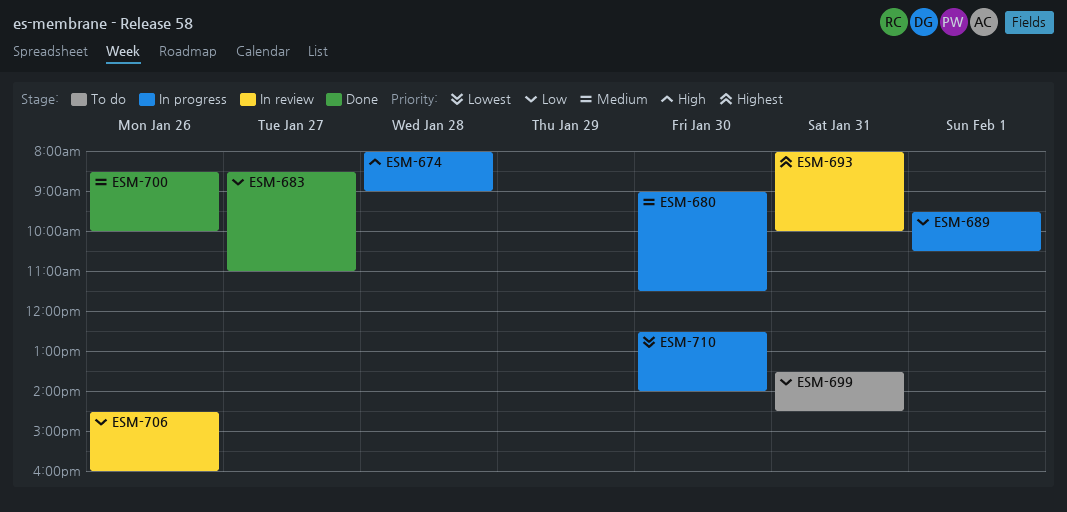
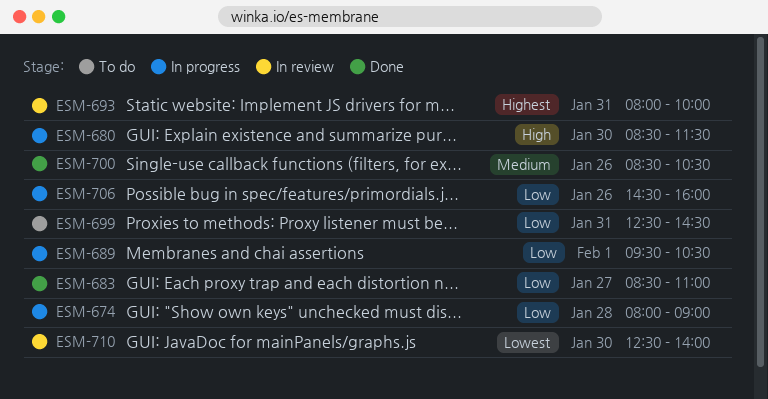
ESM-674, priority: High -> Low
ESM-680, priority: Medium -> High
ESM-680, begins: 09:00 -> 08:30
ESM-699, begins: 13:30 -> 12:30
ESM-700, ends: 10:00 -> 10:30
ESM-706, status: In review -> In progress
ESM-710, status: In progress -> In review

